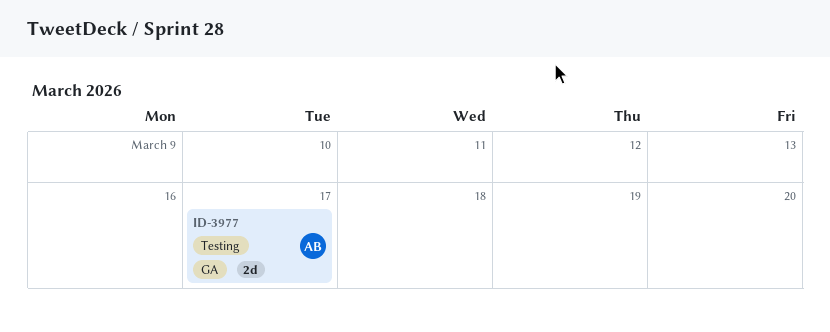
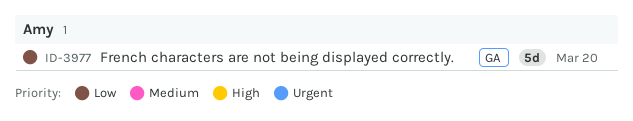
ID-3977, estimate: 2d -> 5d
ID-3977, due: Mar 17 -> Mar 20

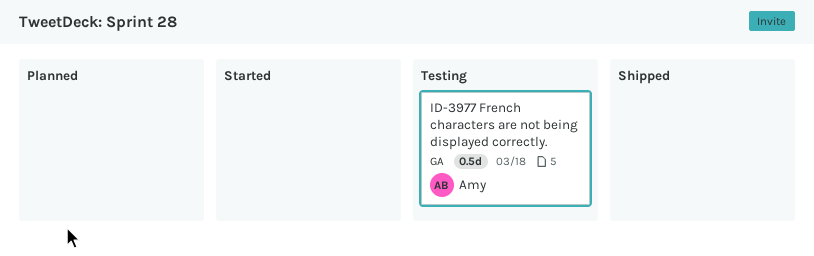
ID-3977, estimate: 5d -> 0.5d
ID-3977, due: Mar 20 -> Mar 18

